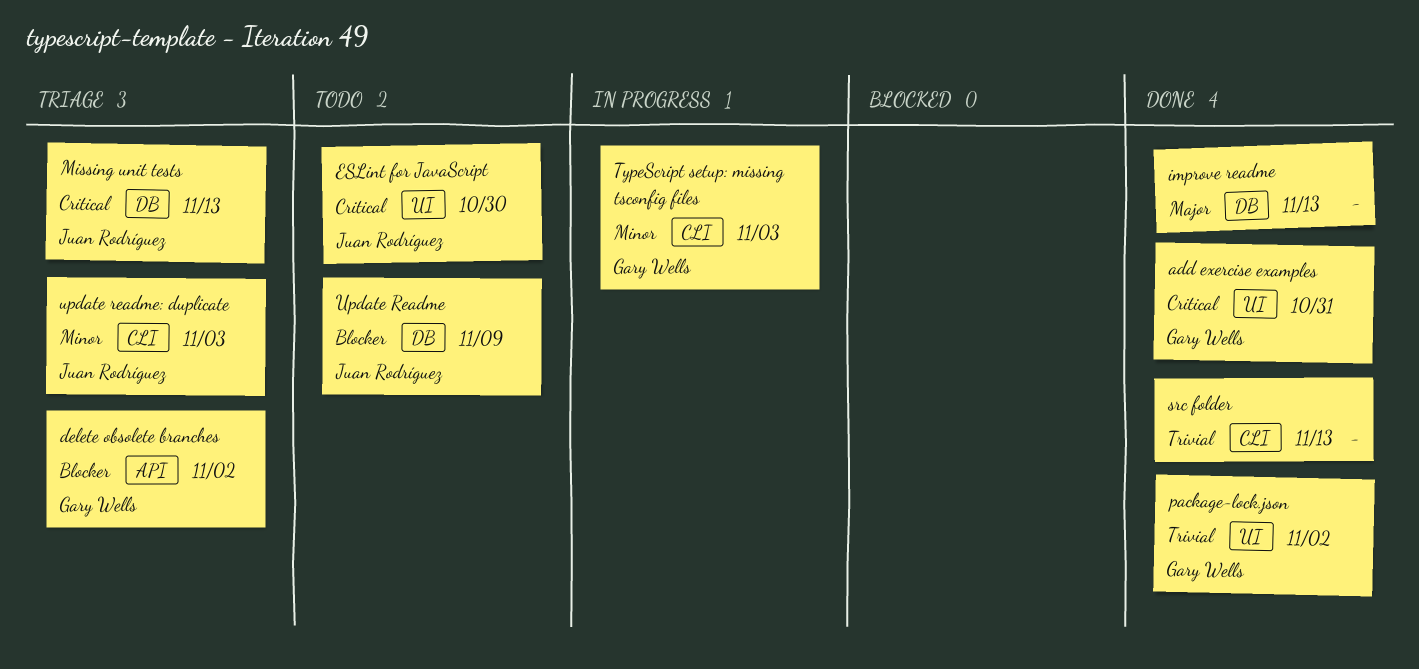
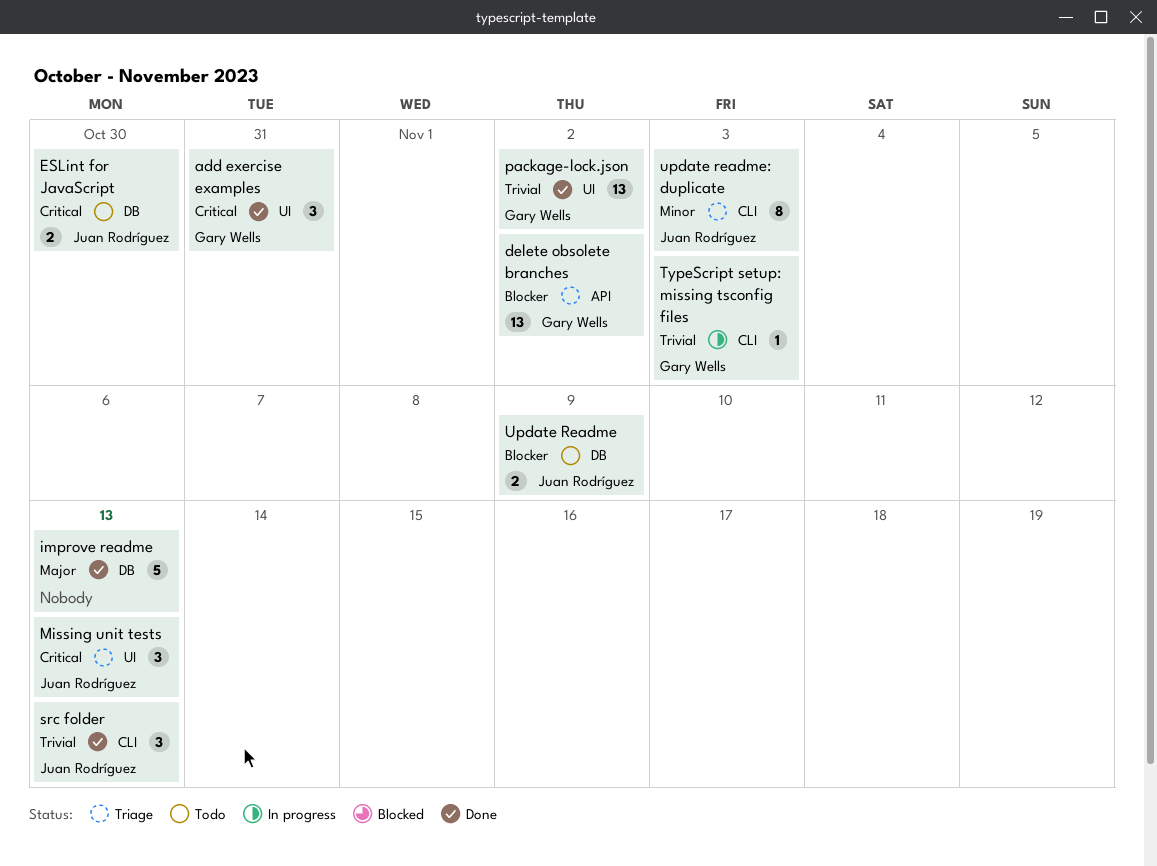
ESLint for JavaScript, label: UI -> DB
Missing unit tests, label: DB -> UI
src folder, owner: none -> Juan Rodríguez
TypeScript setup: missing tsconfig files, priority: Minor -> Trivial

